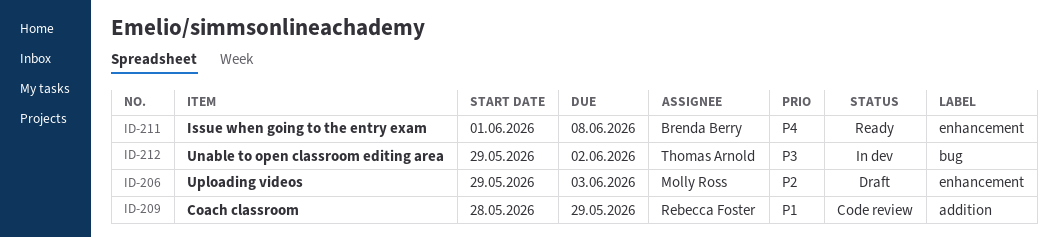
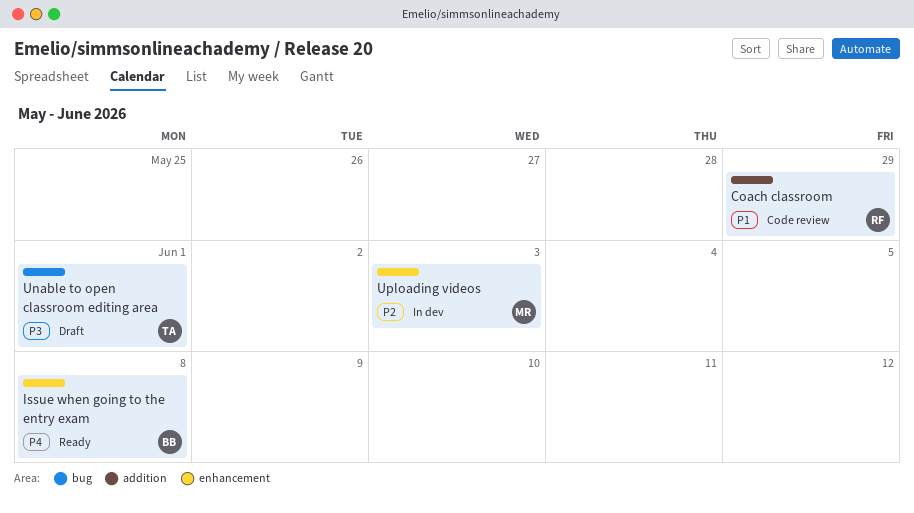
Unable to open classroom editing area, status: In dev -> Draft
Unable to open classroom editing area, due: Jun 2 -> Jun 1
Uploading videos, status: Draft -> In dev

